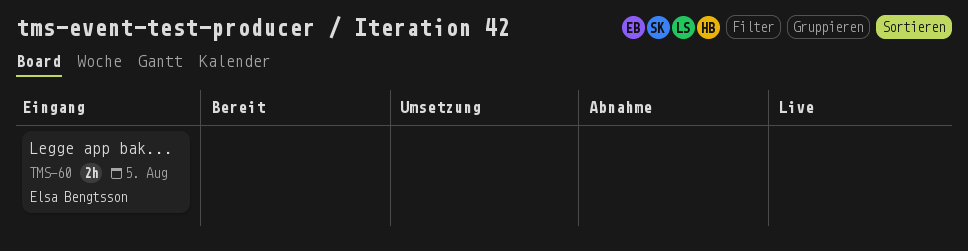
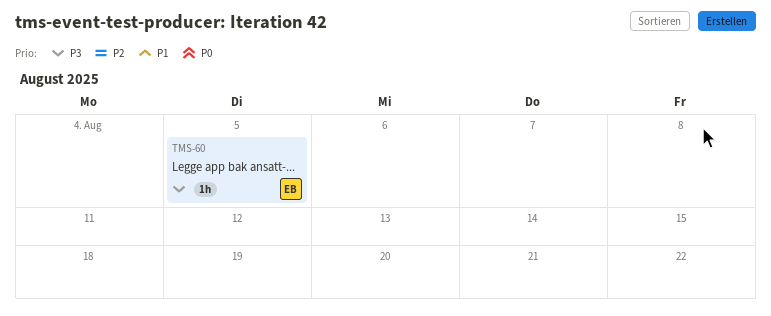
TMS-60, estimate: 2h -> 1h

